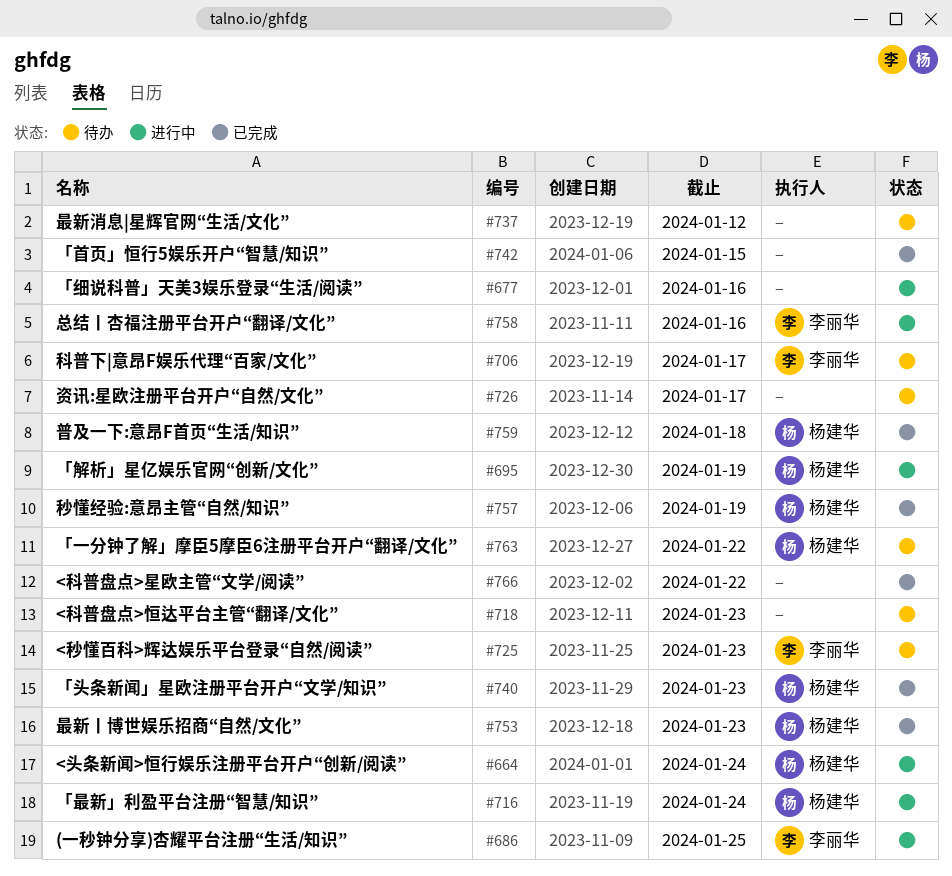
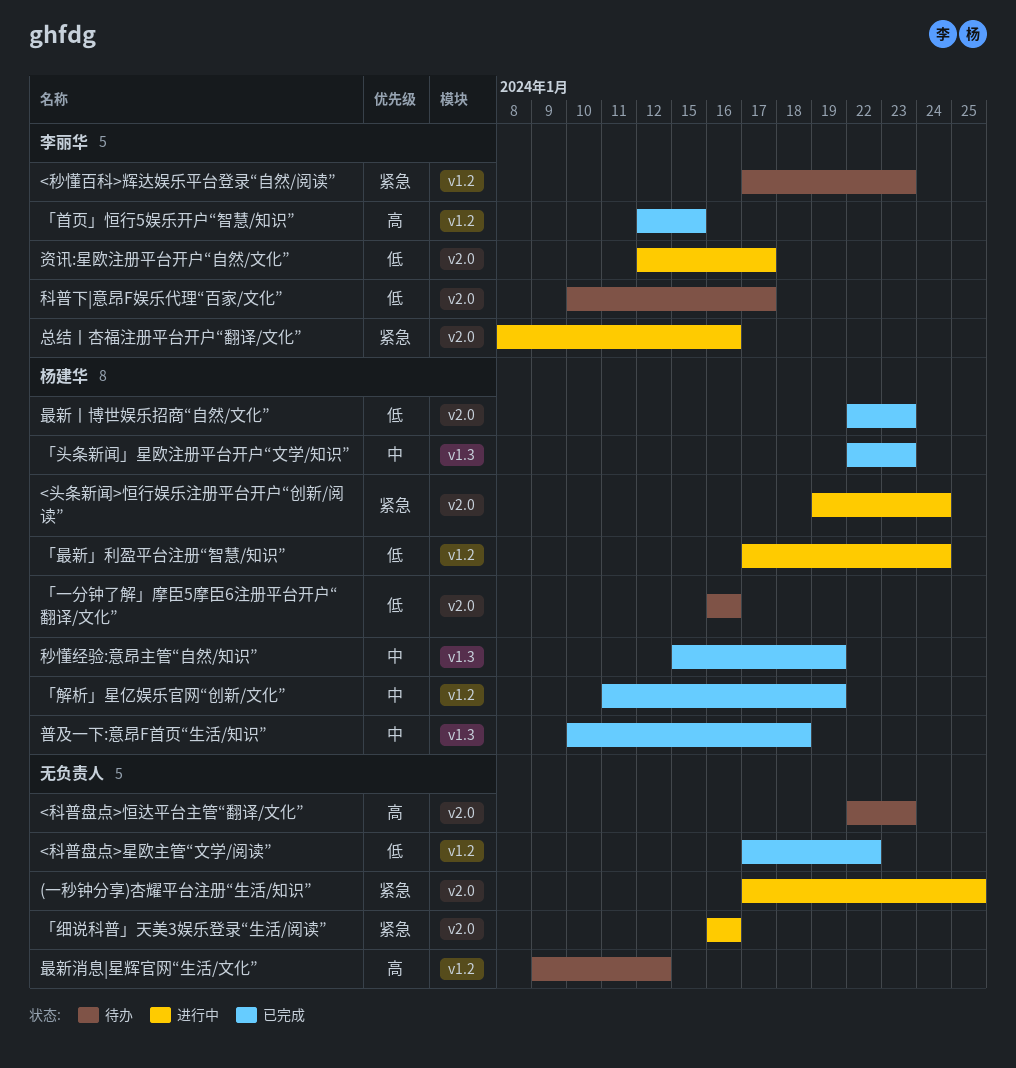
(一秒钟分享)杏耀平台注册“生活/知识”, owner: 李丽华 -> none
「一分钟了解」摩臣5摩臣6注册平台开户“翻译/文化”, due: Jan 22 -> Jan 16
「解析」星亿娱乐官网“创新/文化”, status: 进行中 -> 已完成
「首页」恒行5娱乐开户“智慧/知识”, owner: none -> 李丽华
资讯:星欧注册平台开户“自然/文化”, status: 待办 -> 进行中
资讯:星欧注册平台开户“自然/文化”, owner: none -> 李丽华

